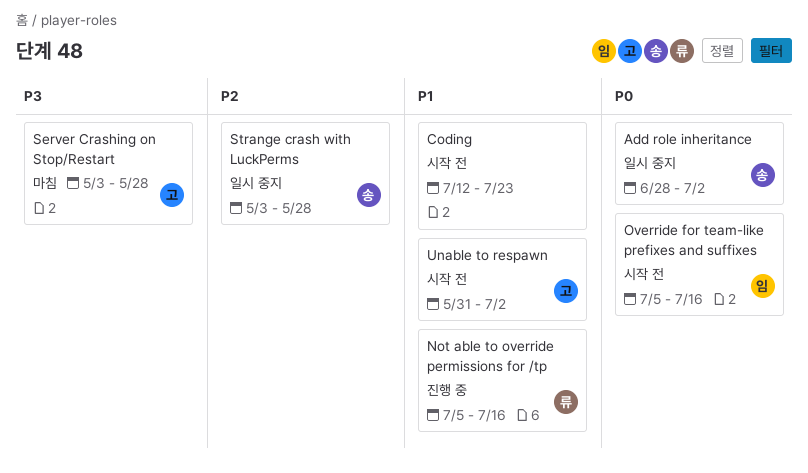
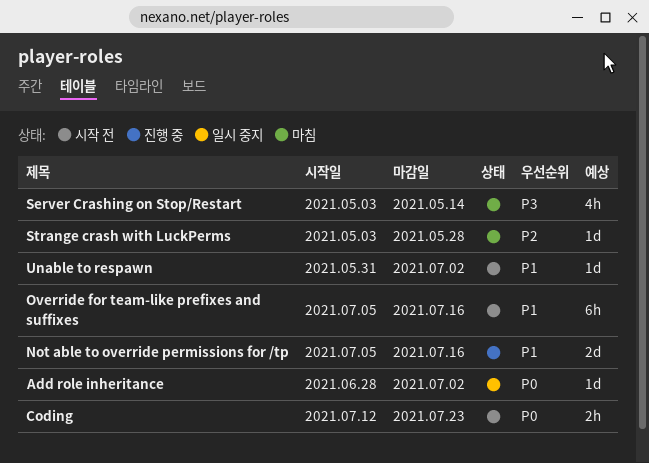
Coding, priority: P1 -> P0
Override for team-like prefixes and suffixes, priority: P0 -> P1
Server Crashing on Stop/Restart, due: May 28 -> May 14
Strange crash with LuckPerms, status: 일시 중지 -> 마침

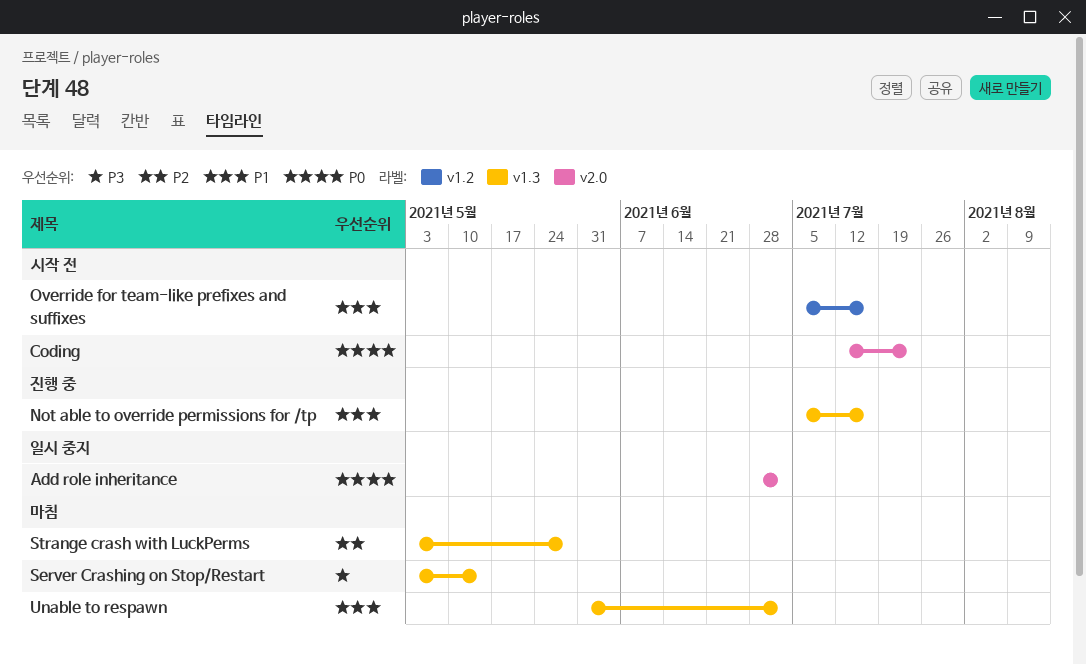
Unable to respawn, status: 시작 전 -> 마침

